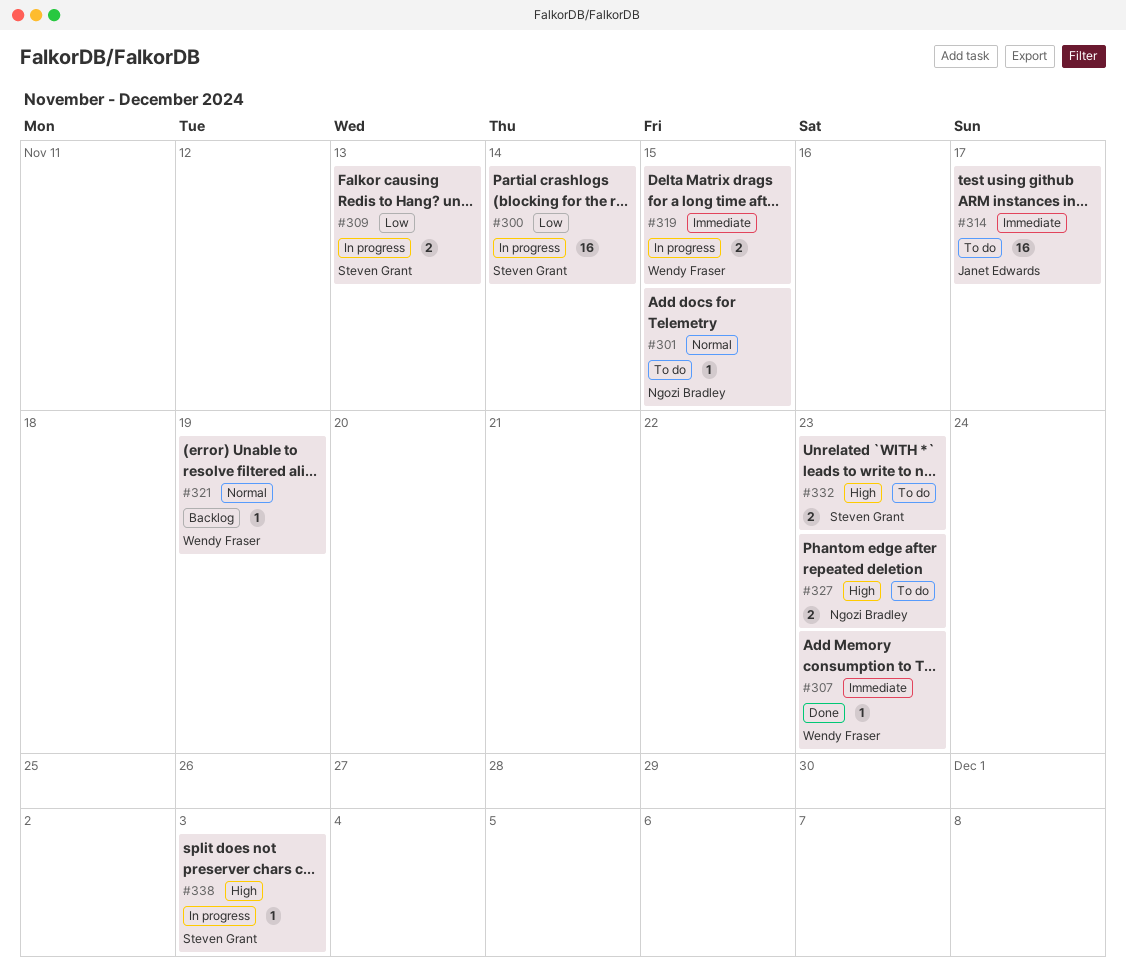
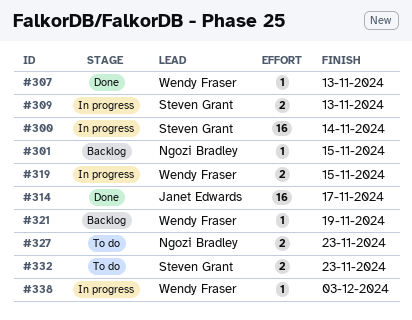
#301, status: To do -> Backlog
#307, due: Nov 23 -> Nov 13
#314, status: To do -> Done
#338, owner: Steven Grant -> Wendy Fraser

